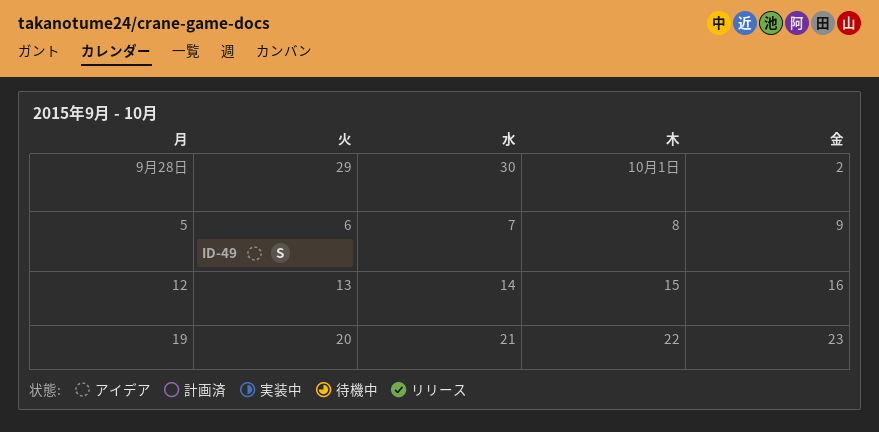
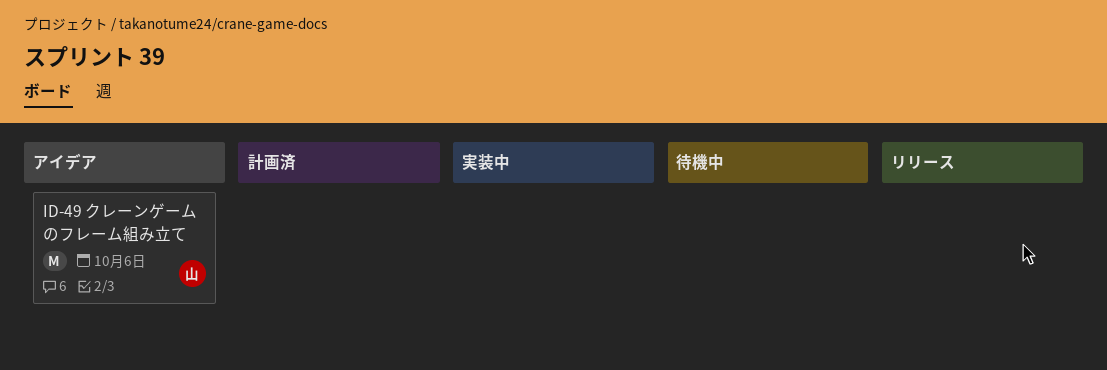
ID-49, estimate: S -> M

